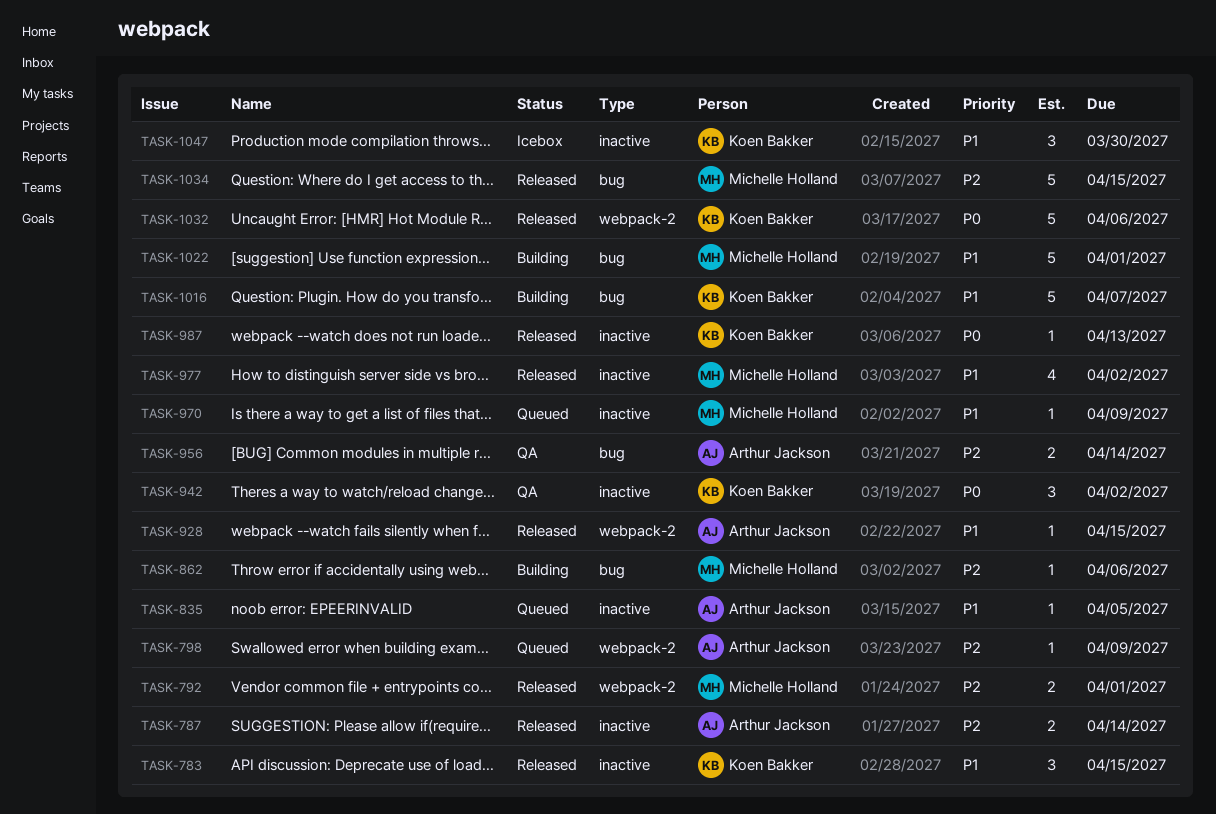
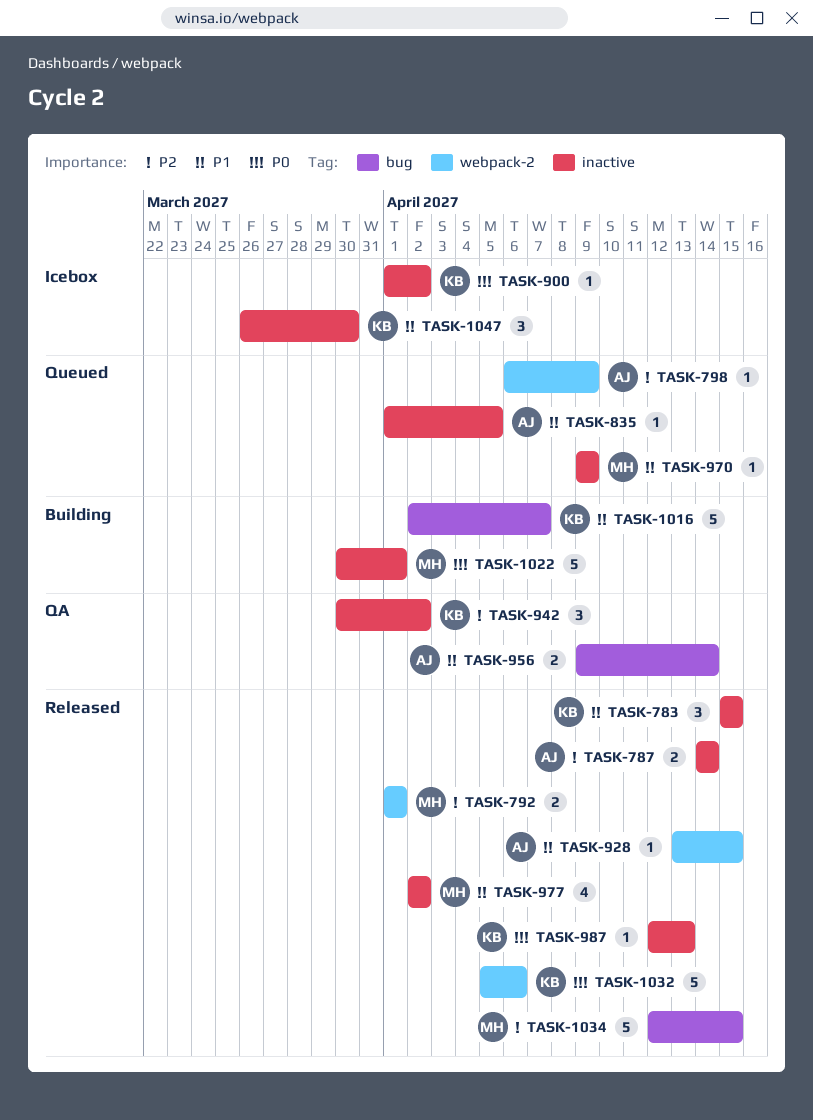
TASK-862: present -> none
TASK-900: none -> present
TASK-942, priority: P0 -> P2
TASK-956, priority: P2 -> P1
TASK-1022, priority: P1 -> P0
TASK-1022, label: bug -> inactive

